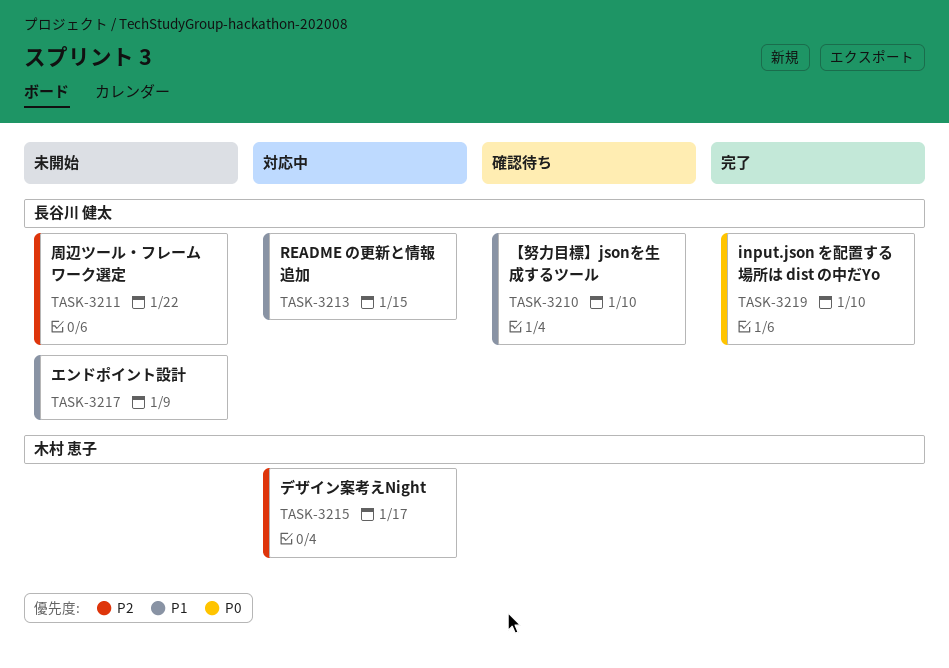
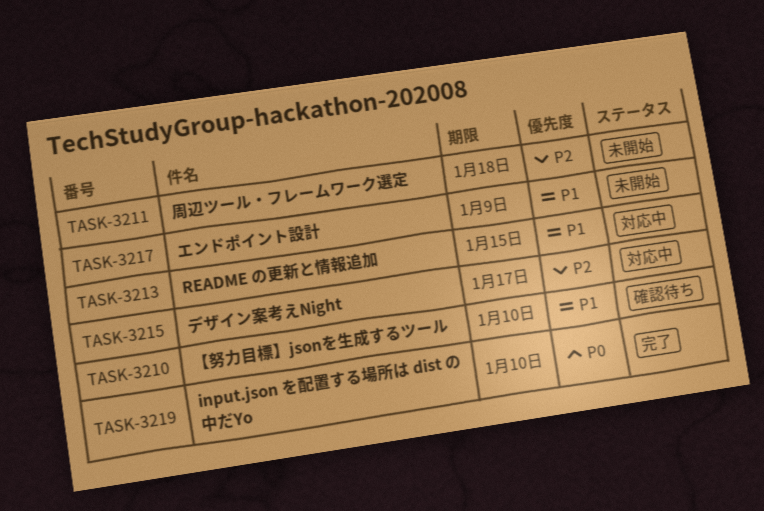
TASK-3211, due: Jan 22 -> Jan 18

